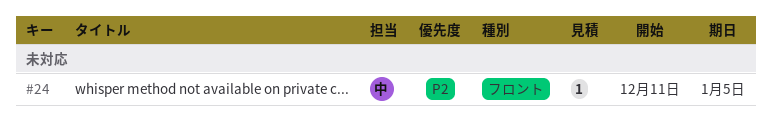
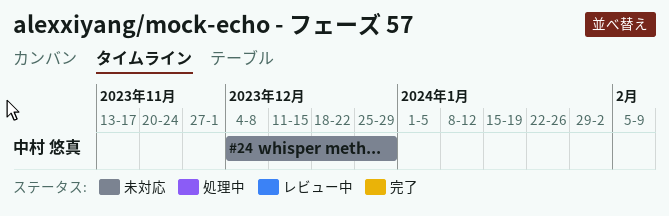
#24, start: Dec 11 -> Dec 4
#24, due: Jan 5 -> Dec 29

